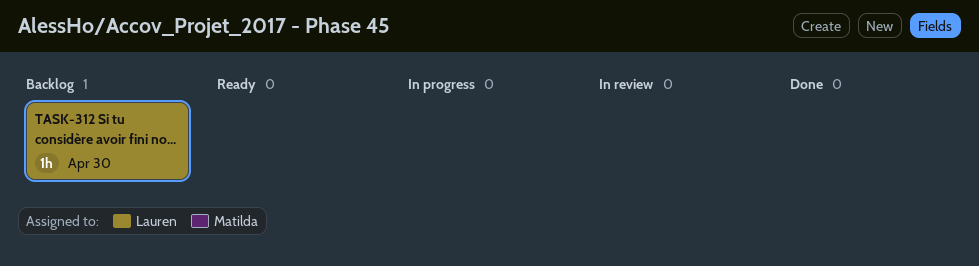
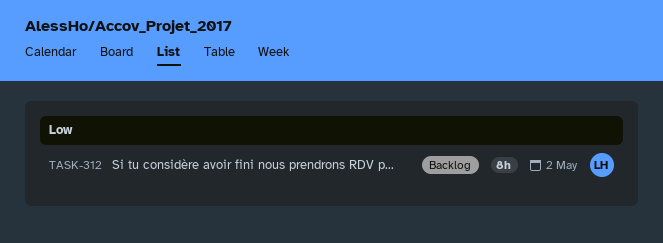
TASK-312, estimate: 1h -> 8h
TASK-312, due: Apr 30 -> May 2

